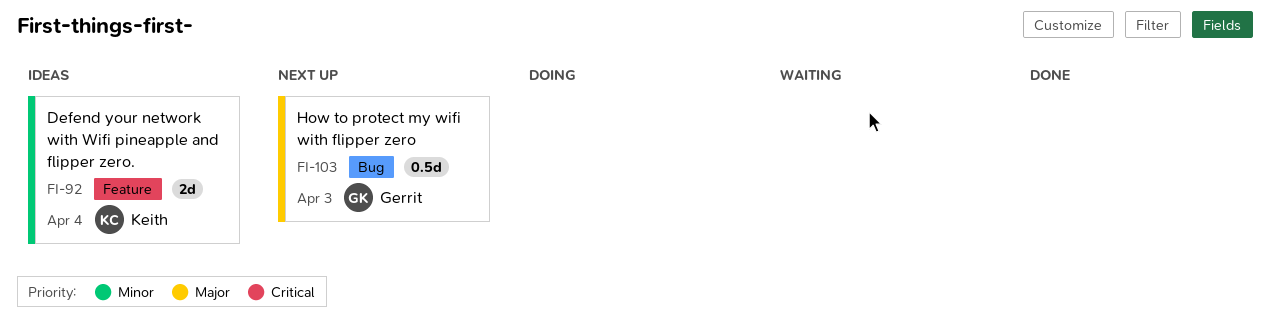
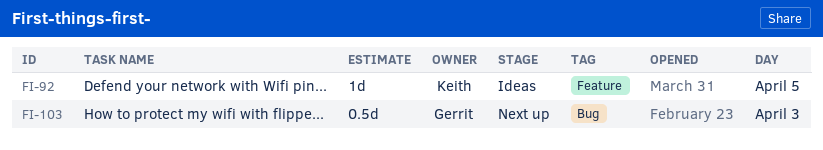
FI-92, estimate: 2d -> 1d
FI-92, day: Apr 4 -> Apr 5

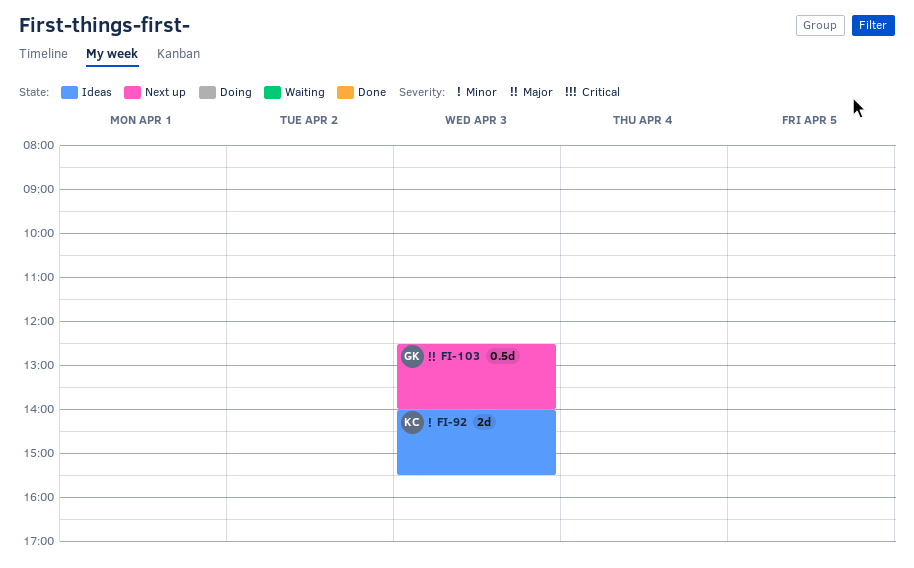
FI-92, estimate: 1d -> 2d
FI-92, day: Apr 5 -> Apr 3

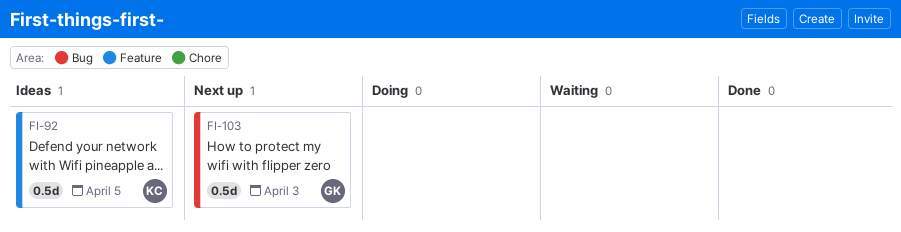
FI-92, estimate: 2d -> 0.5d
FI-92, day: Apr 3 -> Apr 5

